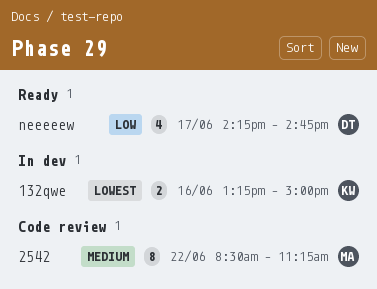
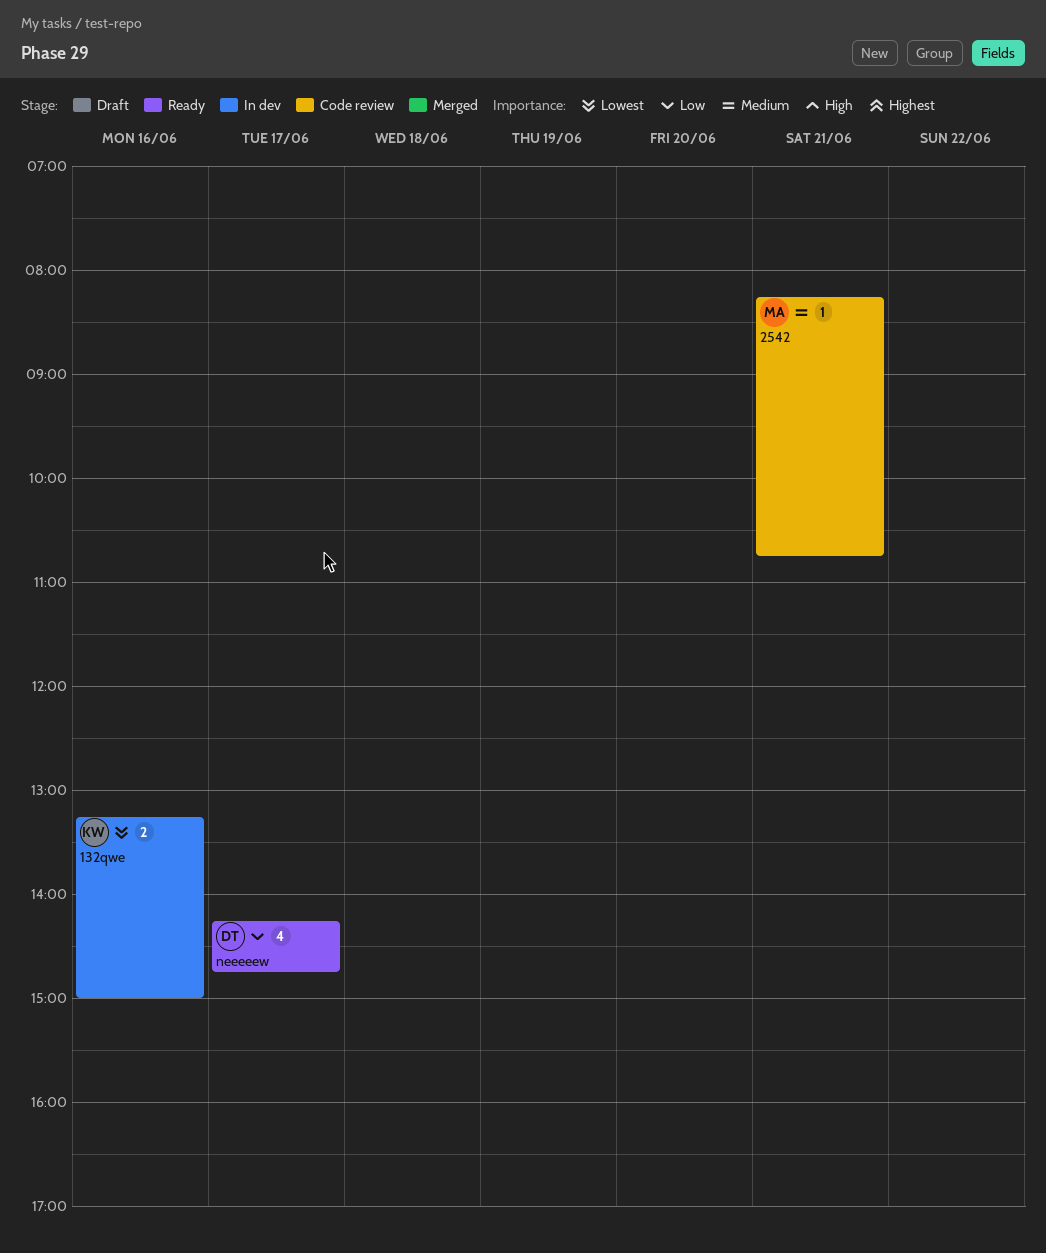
2542, estimate: 8 -> 1
2542, day: Jun 22 -> Jun 21
2542, begins: 08:30 -> 08:15
2542, ends: 11:15 -> 10:45

